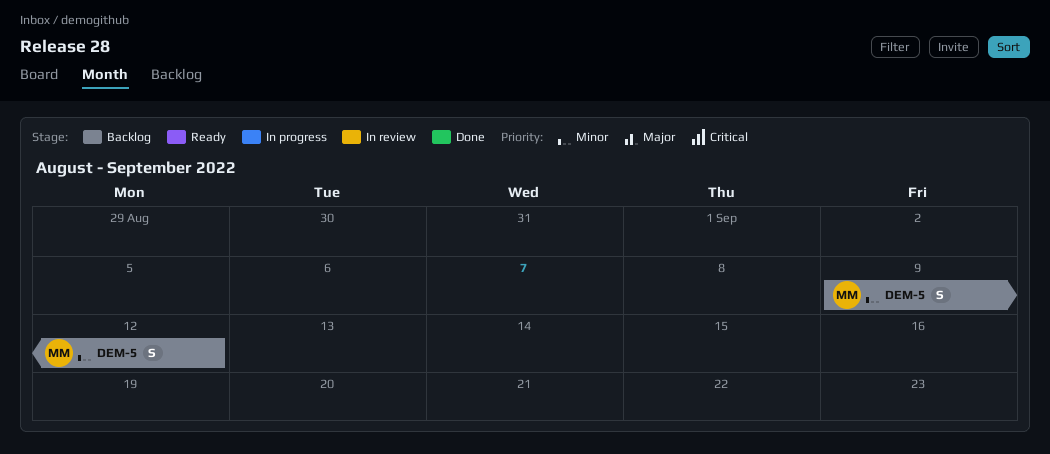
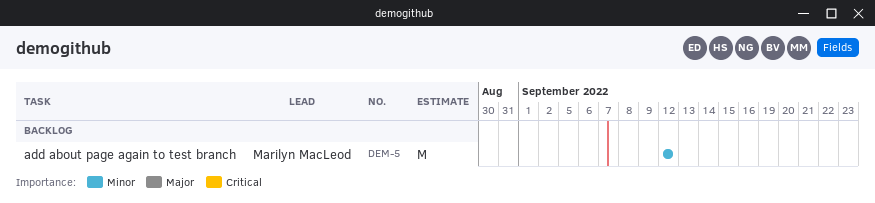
DEM-5, estimate: S -> M
DEM-5, start: Sep 9 -> Sep 12

